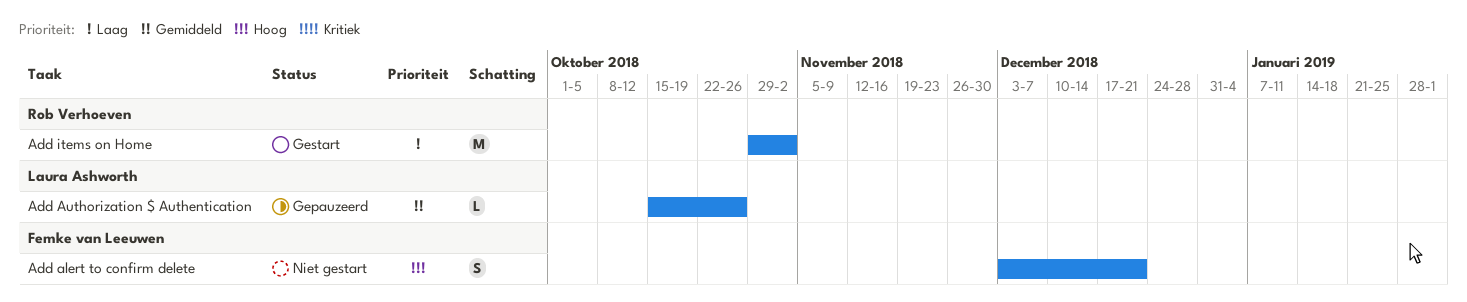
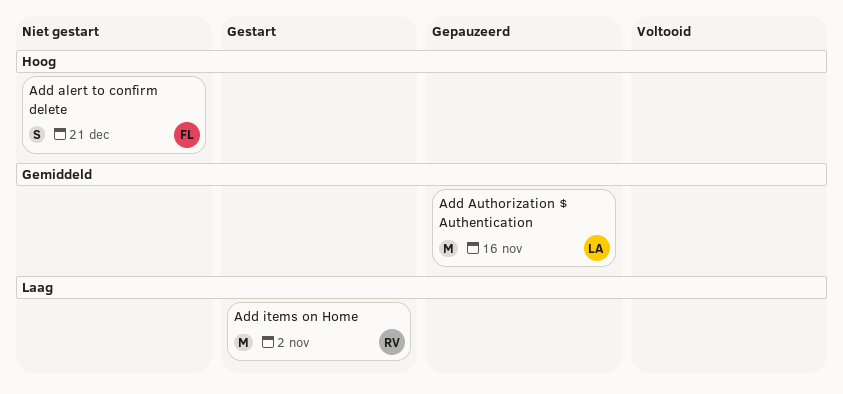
Add Authorization $ Authentication, estimate: L -> M
Add Authorization $ Authentication, due: Oct 26 -> Nov 16

